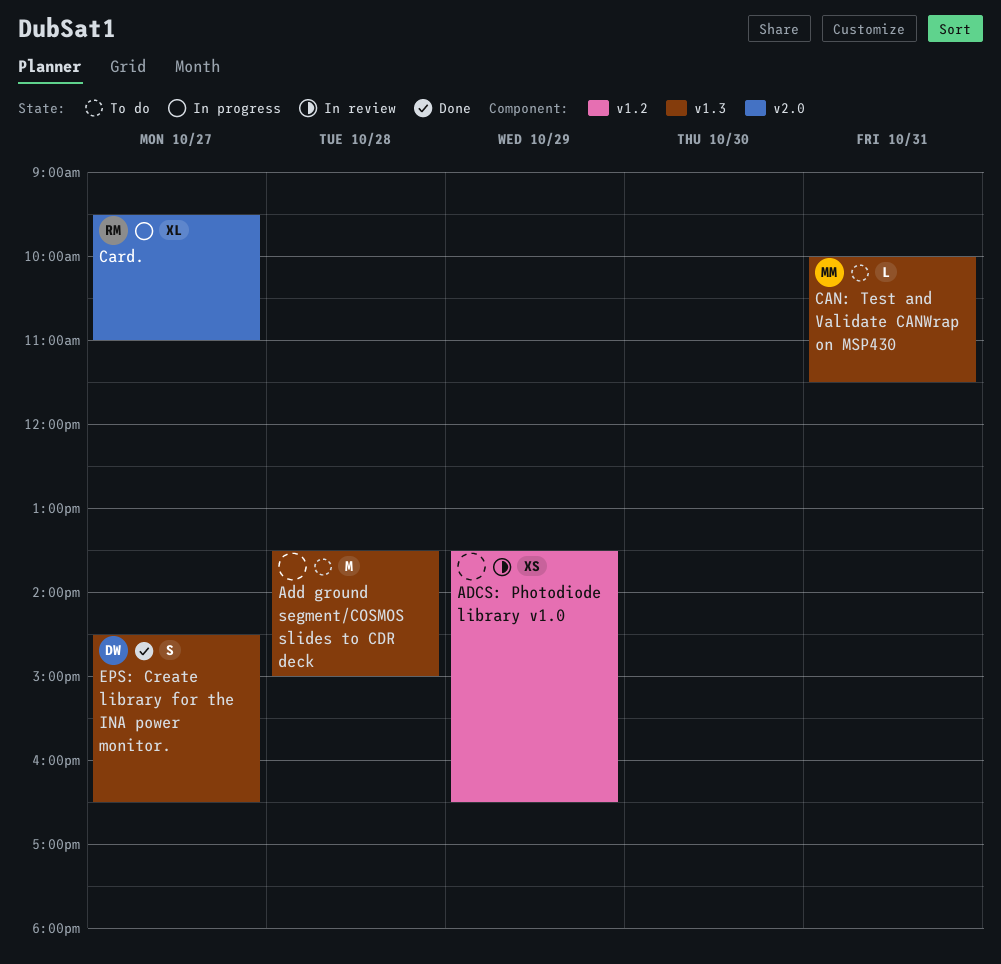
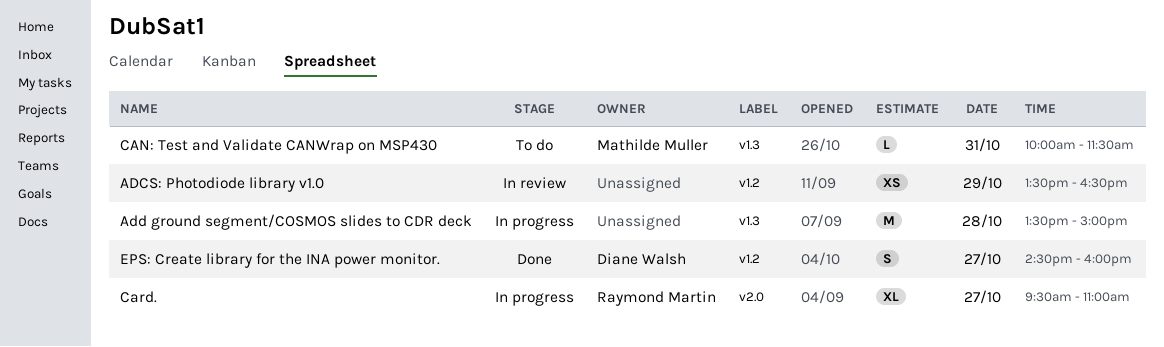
Add ground segment/COSMOS slides to CDR deck, status: To do -> In progress
EPS: Create library for the INA power monitor., label: v1.3 -> v1.2
EPS: Create library for the INA power monitor., ends: 16:30 -> 16:00

